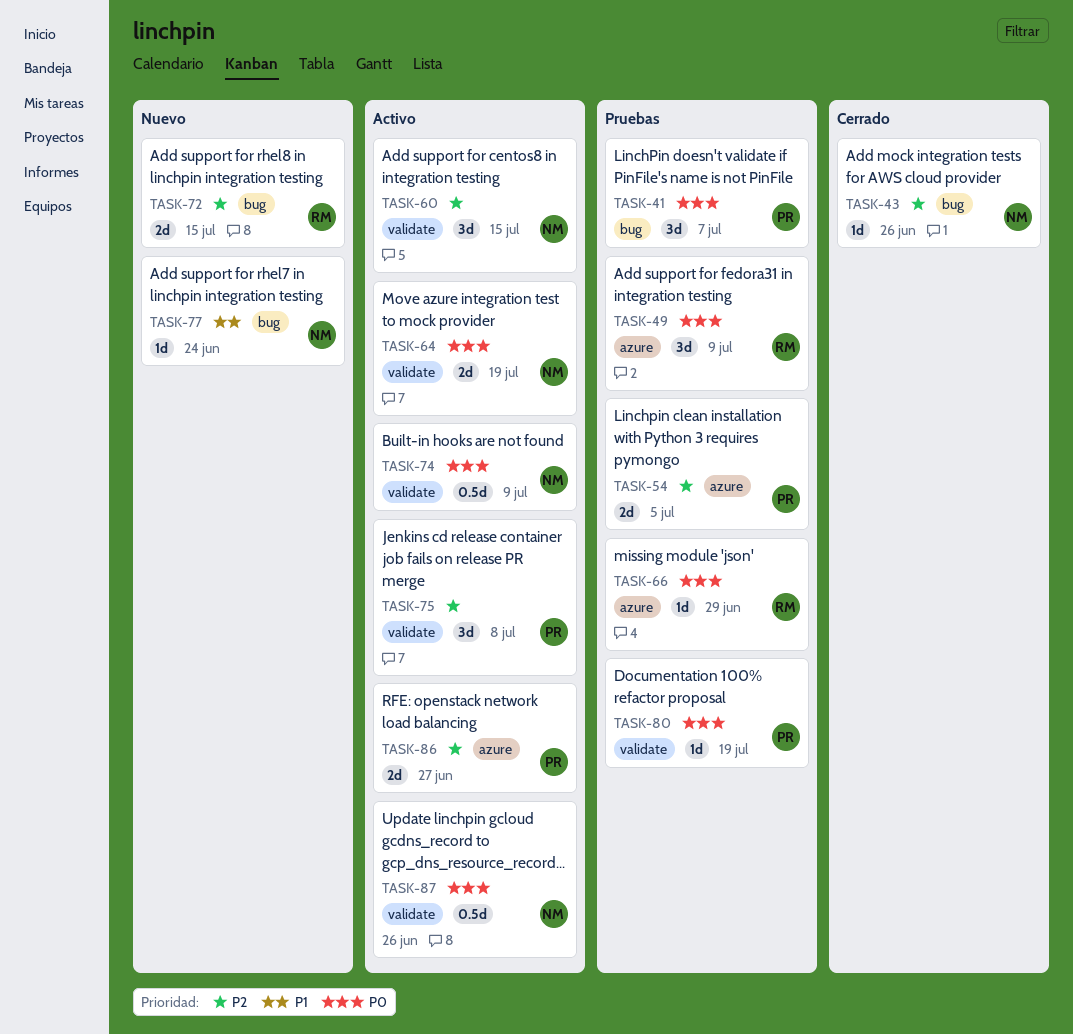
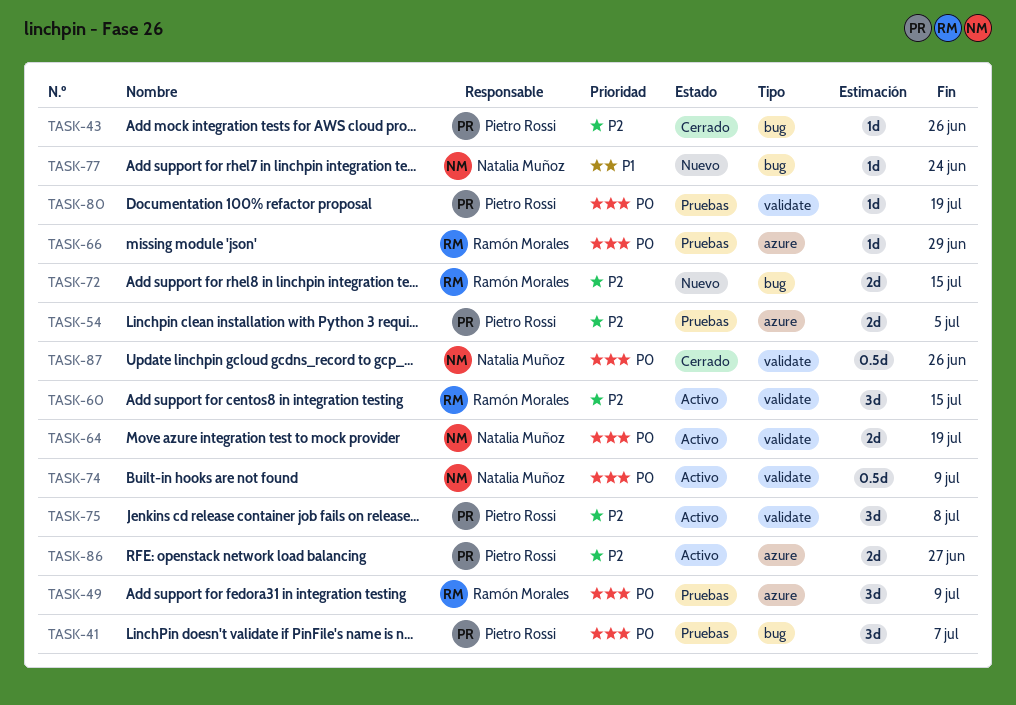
TASK-43, owner: Natalia Muñoz -> Pietro Rossi
TASK-60, owner: Natalia Muñoz -> Ramón Morales
TASK-87, status: Activo -> Cerrado

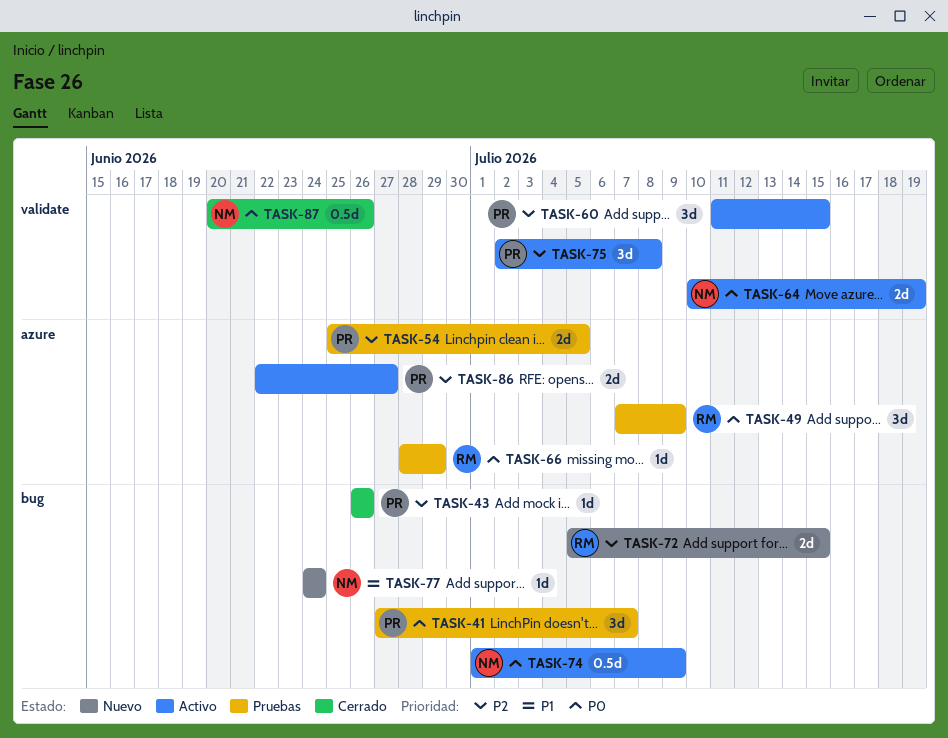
TASK-60, owner: Ramón Morales -> Pietro Rossi
TASK-74, label: validate -> bug
TASK-80: present -> none

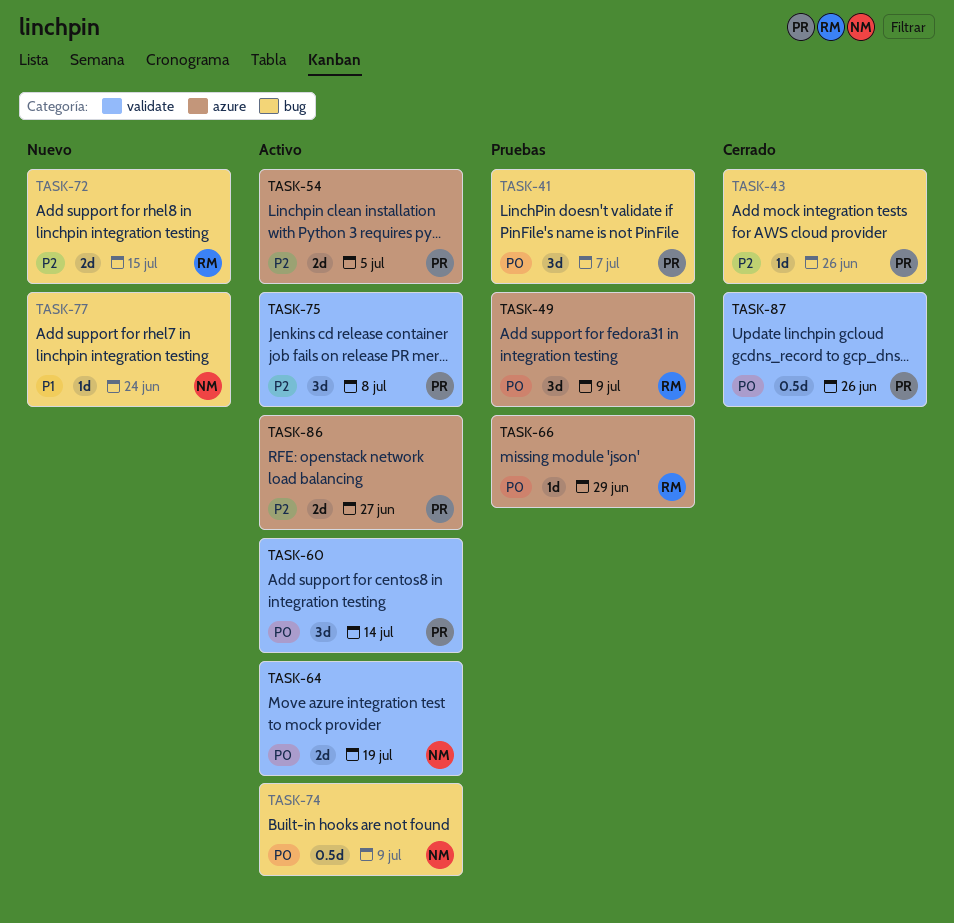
TASK-54, status: Pruebas -> Activo
TASK-60, priority: P2 -> P0
TASK-60, due: Jul 15 -> Jul 14
TASK-87, owner: NM -> PR

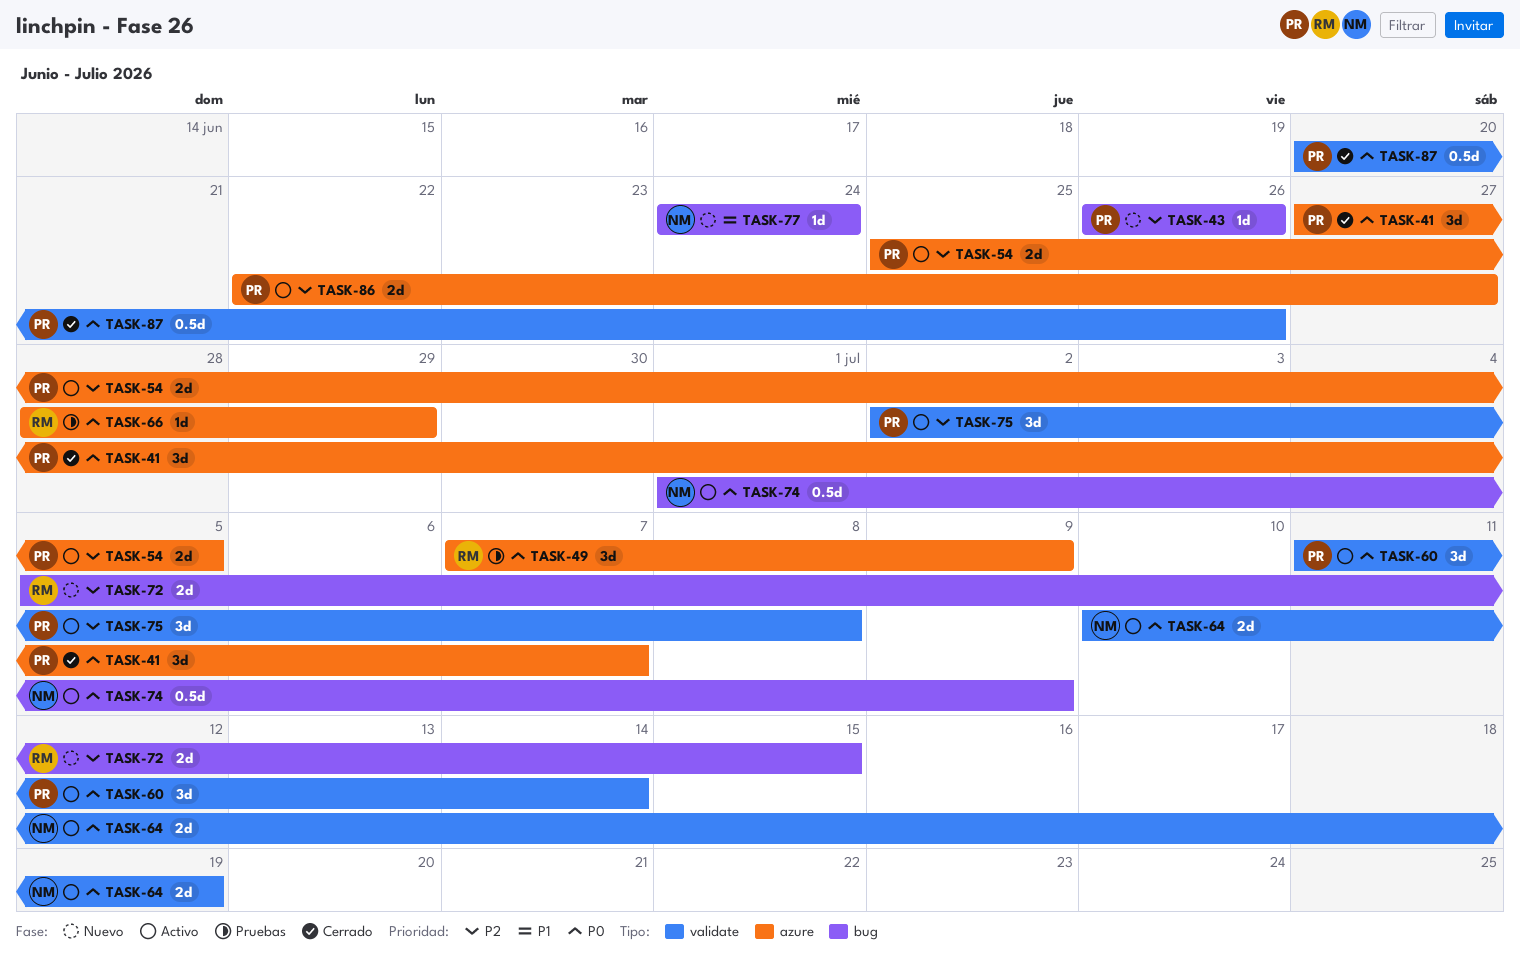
TASK-41, status: Pruebas -> Cerrado
TASK-41, label: bug -> azure
TASK-43, status: Cerrado -> Nuevo

